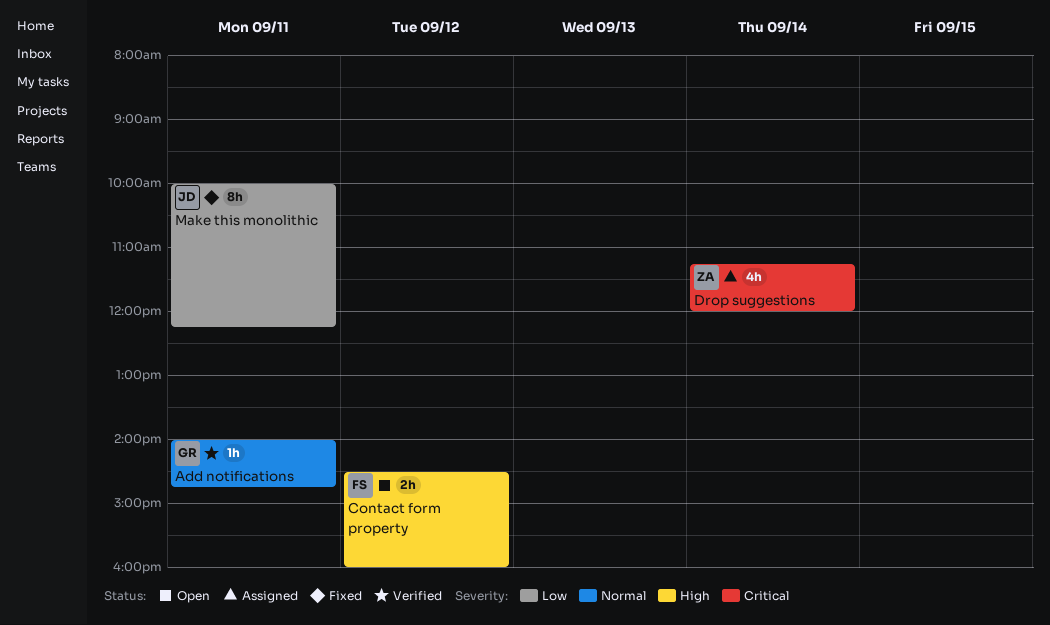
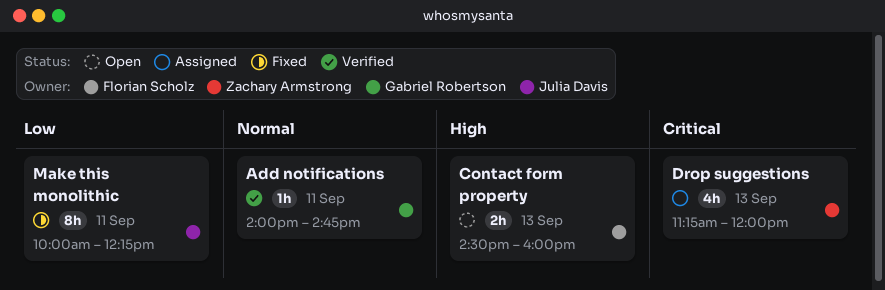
Contact form property, day: Sep 12 -> Sep 13
Drop suggestions, day: Sep 14 -> Sep 13

